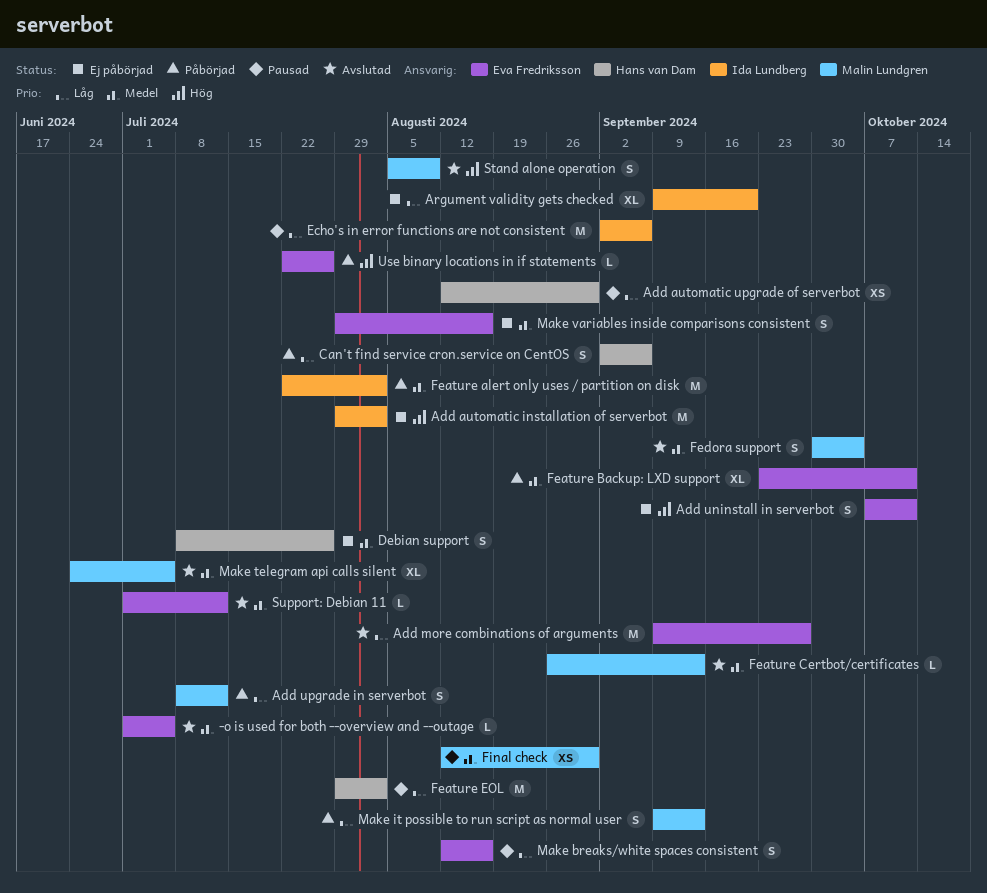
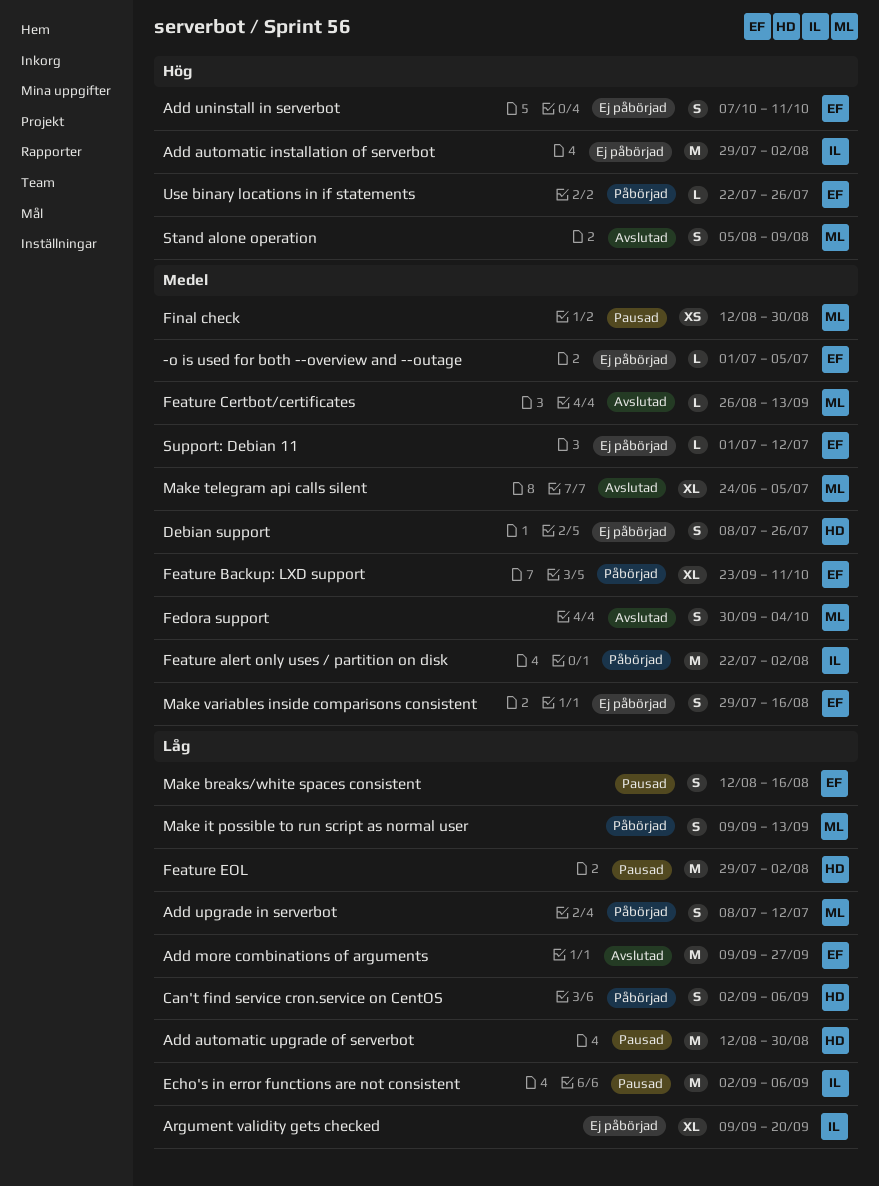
-o is used for both --overview and --outage, status: Avslutad -> Ej påbörjad
Add automatic upgrade of serverbot, estimate: XS -> M
Support: Debian 11, status: Avslutad -> Ej påbörjad

